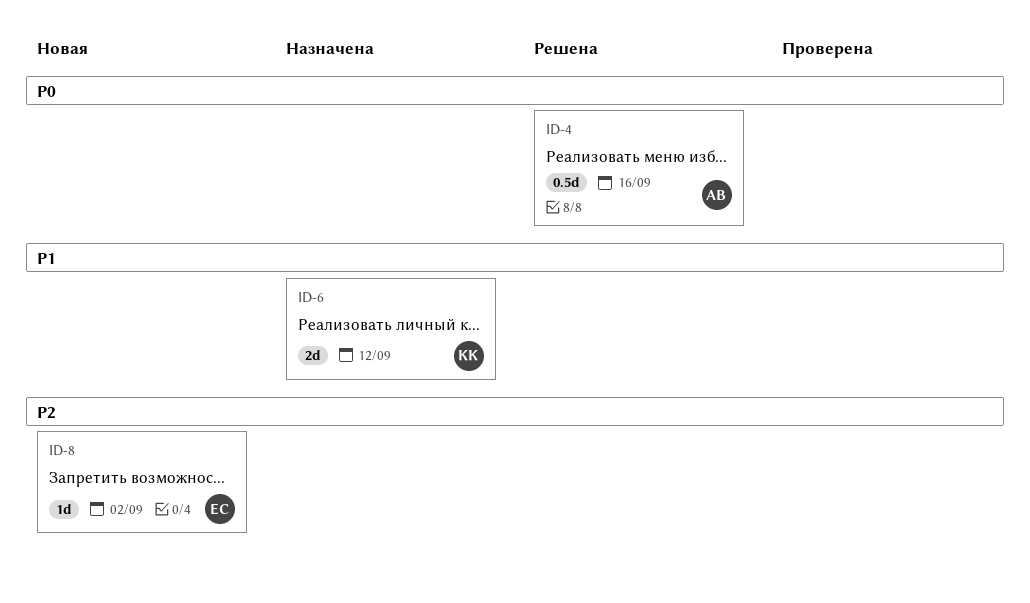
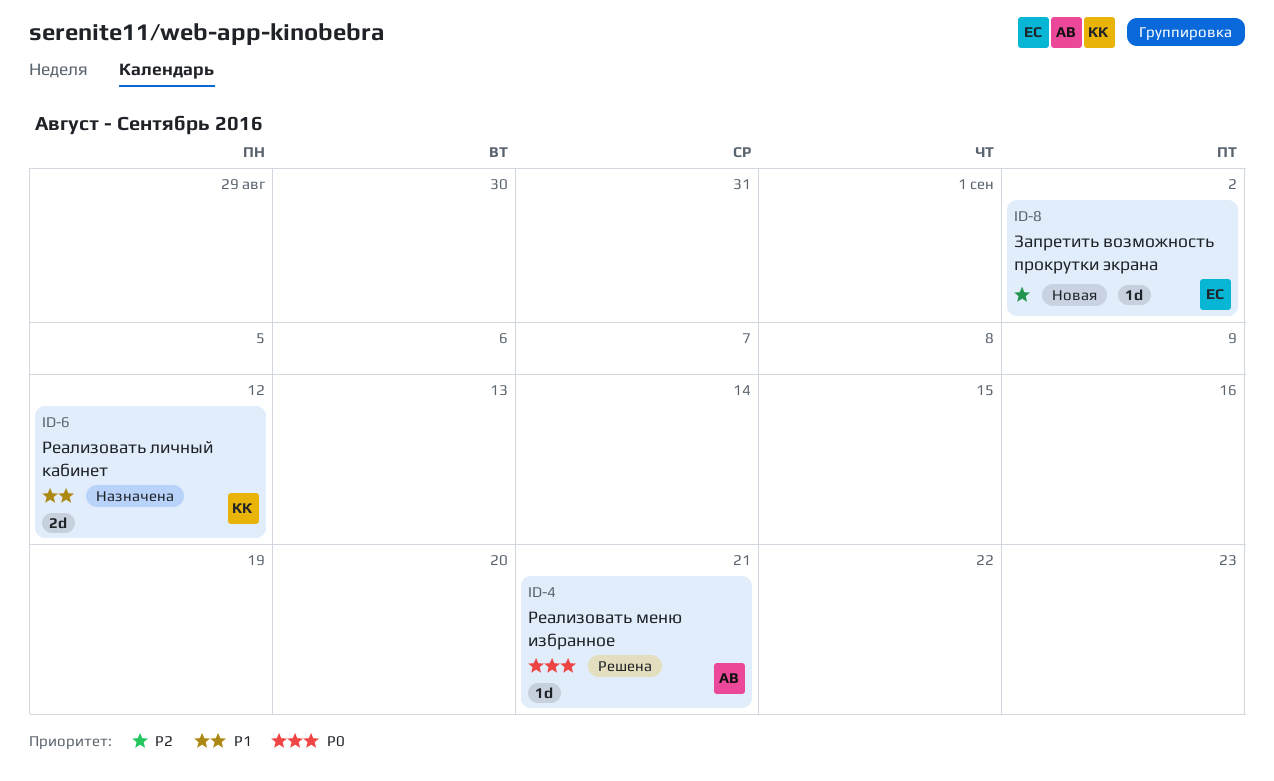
ID-4, estimate: 0.5d -> 1d
ID-4, due: Sep 16 -> Sep 21

